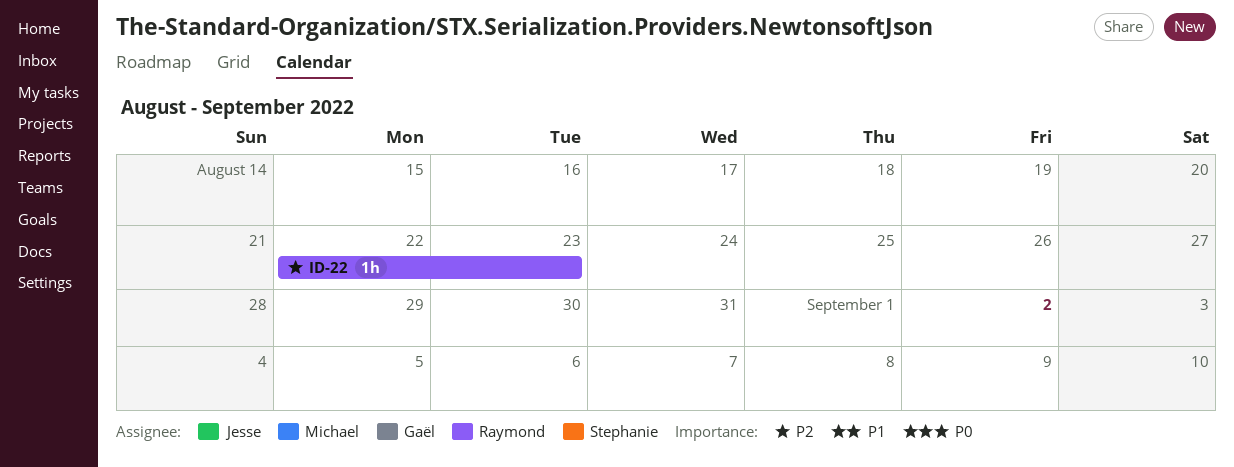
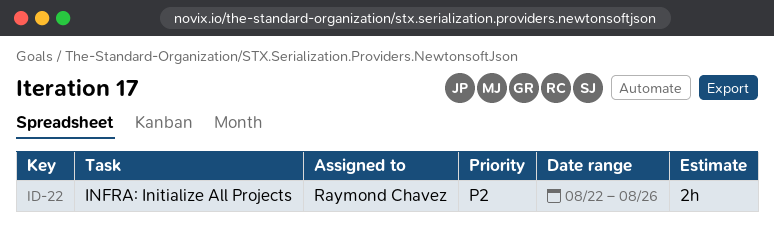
ID-22, estimate: 1h -> 2h
ID-22, due: Aug 23 -> Aug 26

